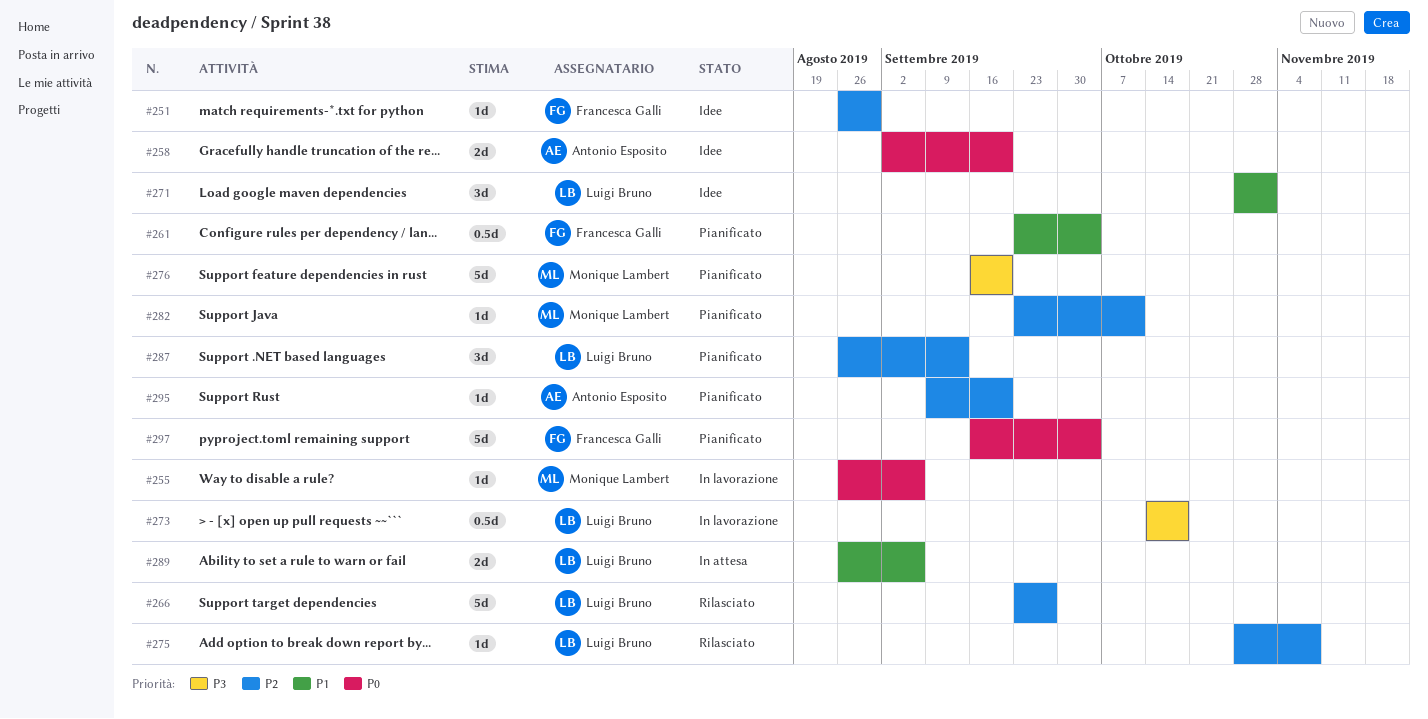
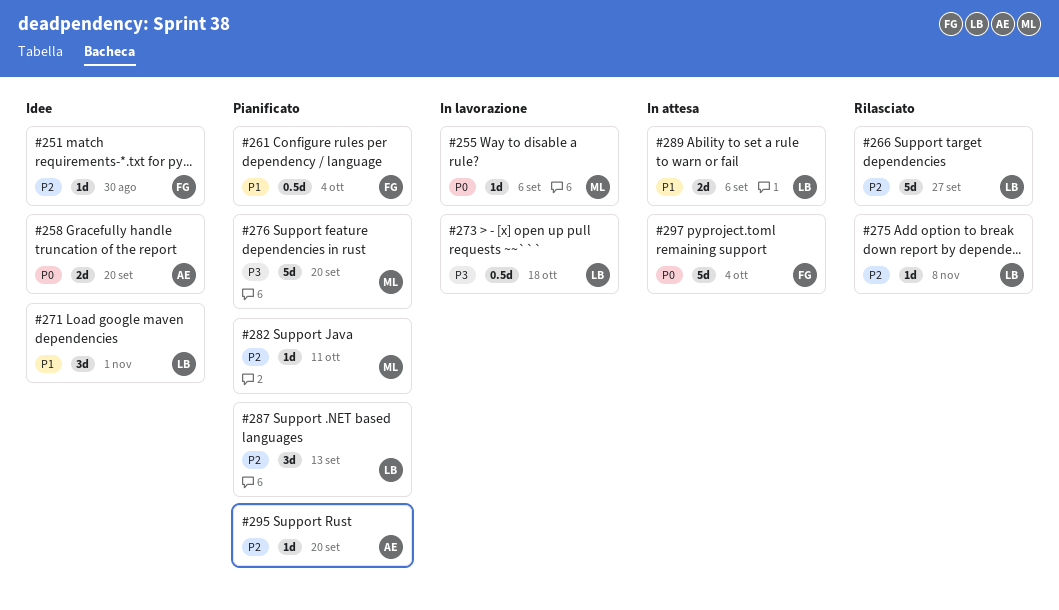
#297, status: Pianificato -> In attesa

